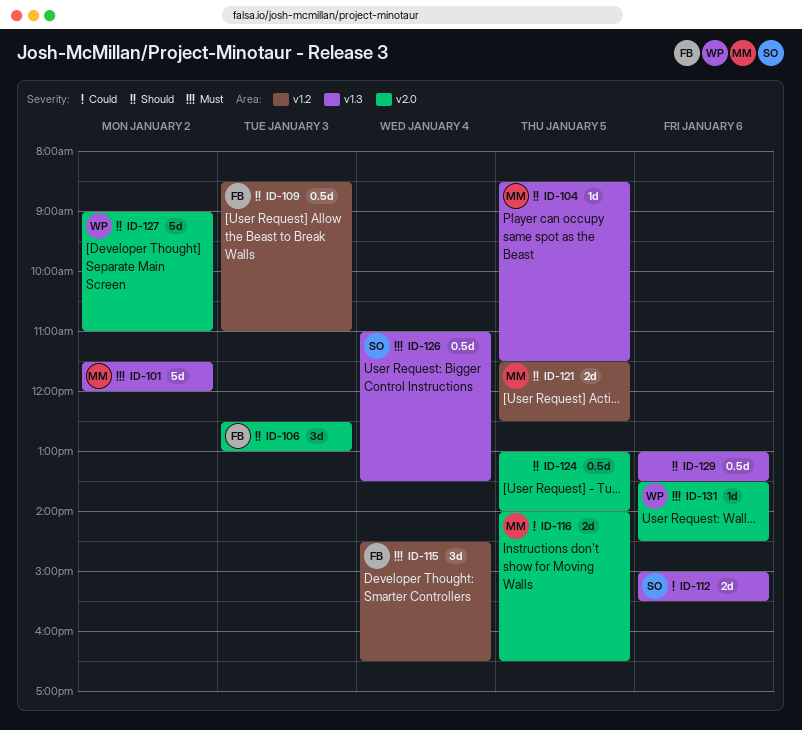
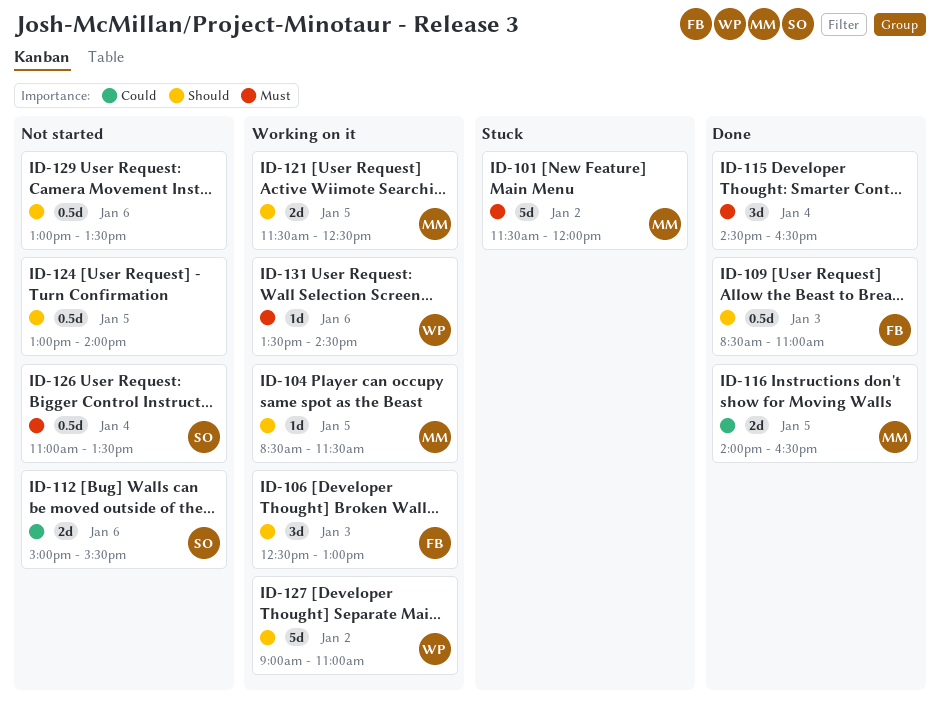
ID-115, owner: FB -> none

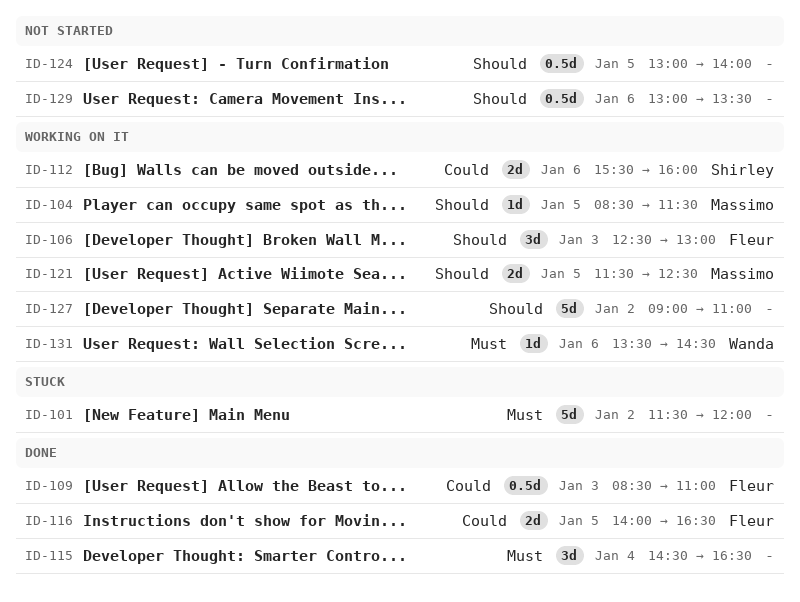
ID-101, owner: Massimo -> none
ID-109, priority: Should -> Could
ID-112, status: Not started -> Working on it
ID-112, begins: 15:00 -> 15:30
ID-112, ends: 15:30 -> 16:00
ID-116, owner: Massimo -> Fleur
ID-126: present -> none
ID-127, owner: Wanda -> none

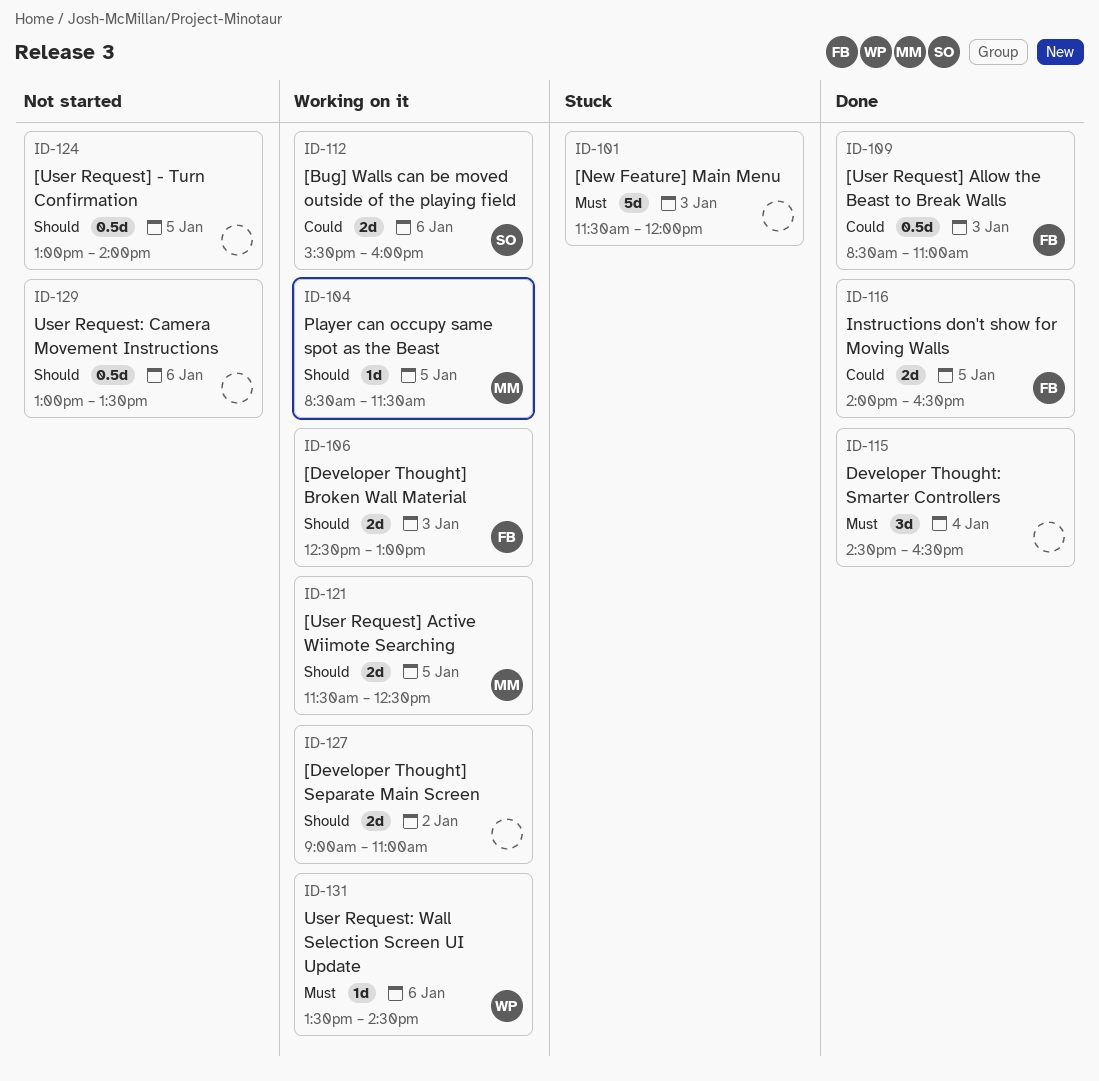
ID-101, day: Jan 2 -> Jan 3
ID-106, estimate: 3d -> 2d
ID-127, estimate: 5d -> 2d

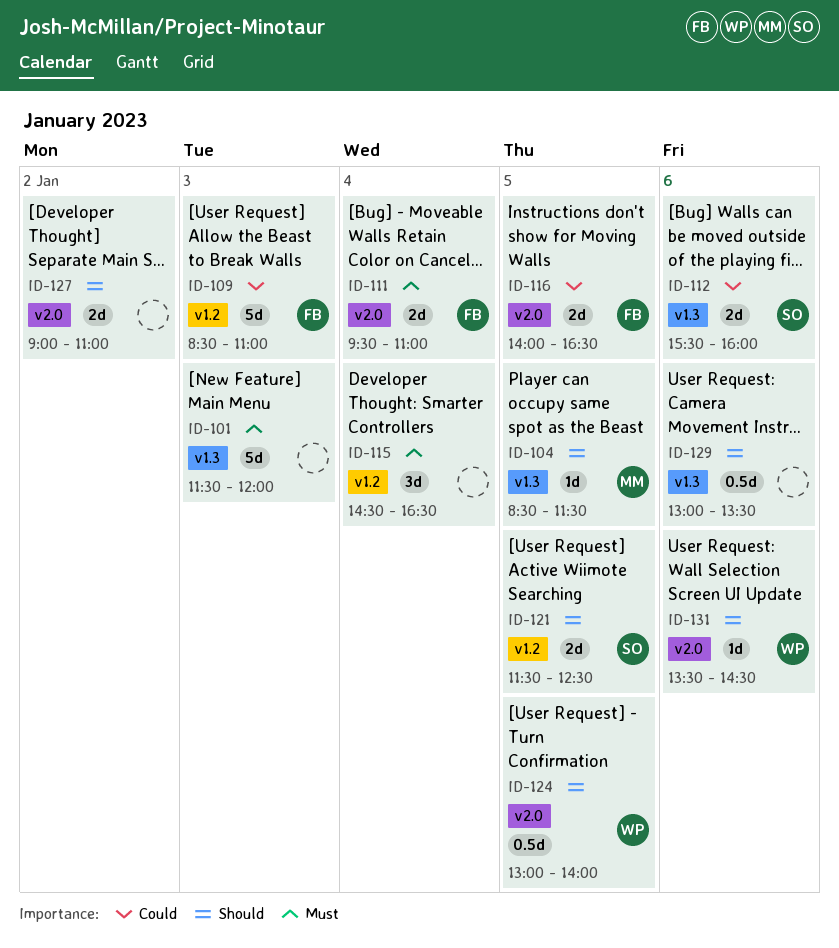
ID-106: present -> none
ID-109, estimate: 0.5d -> 5d
ID-111: none -> present
ID-121, owner: MM -> SO
ID-124, owner: none -> WP
ID-131, priority: Must -> Should

